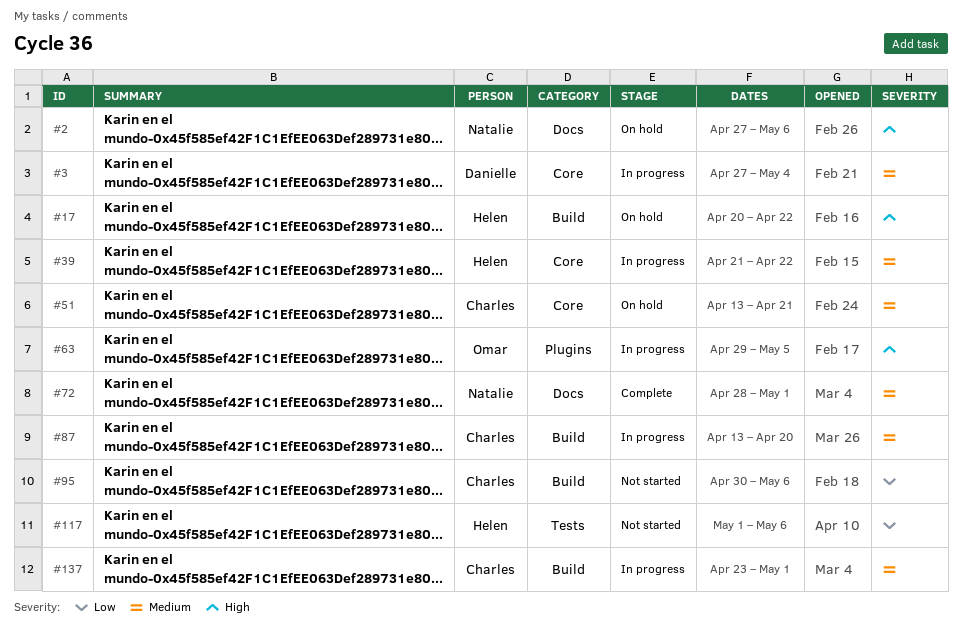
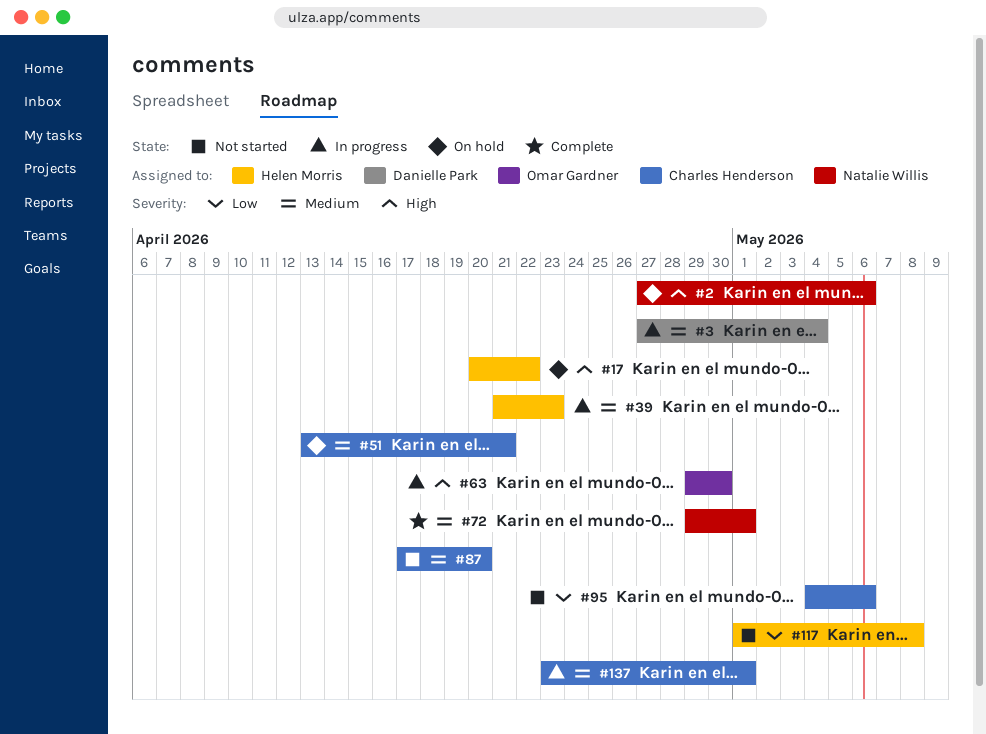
#39, due: Apr 22 -> Apr 23
#63, due: May 5 -> Apr 30
#72, start: Apr 28 -> Apr 29
#87, status: In progress -> Not started
#87, start: Apr 13 -> Apr 17
#95, start: Apr 30 -> May 4
#117, due: May 6 -> May 8

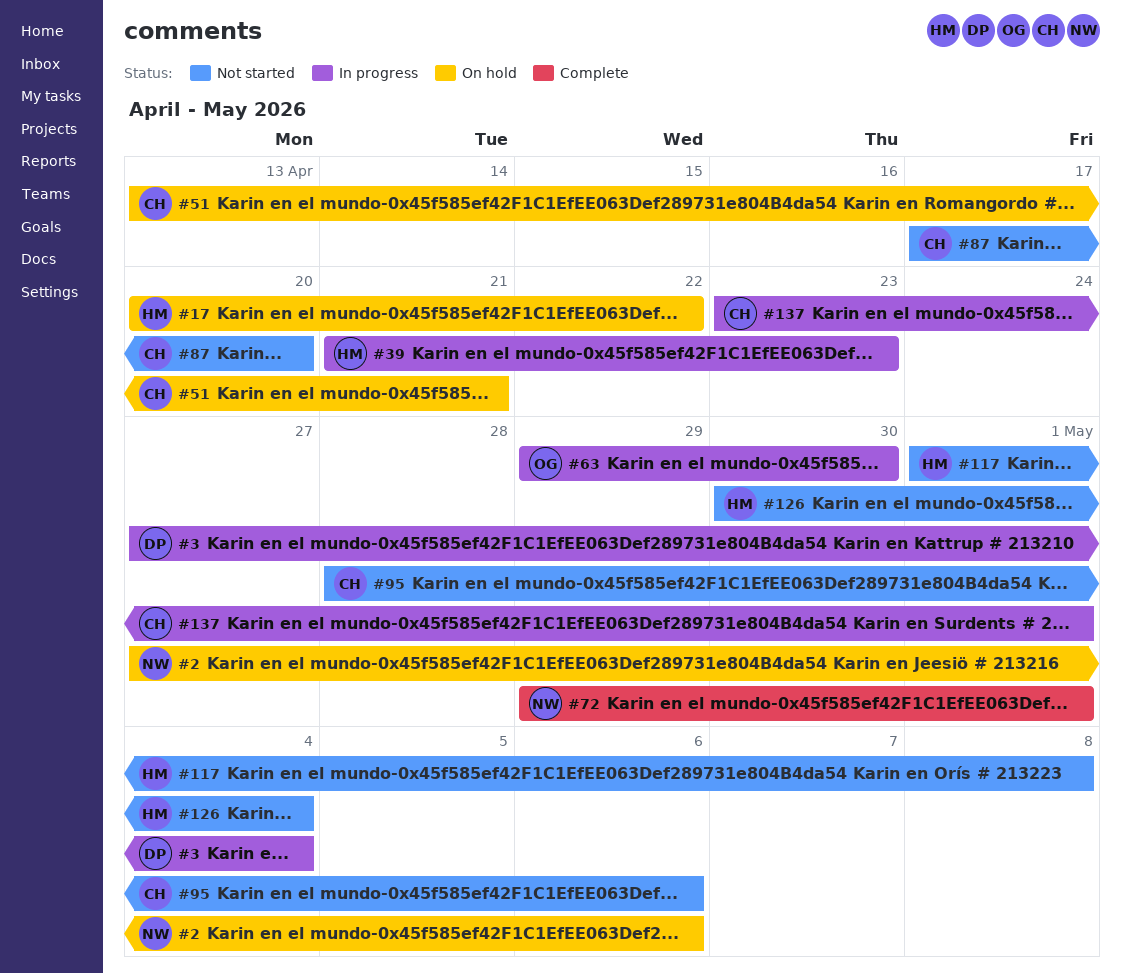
#95, start: May 4 -> Apr 28
#126: none -> present

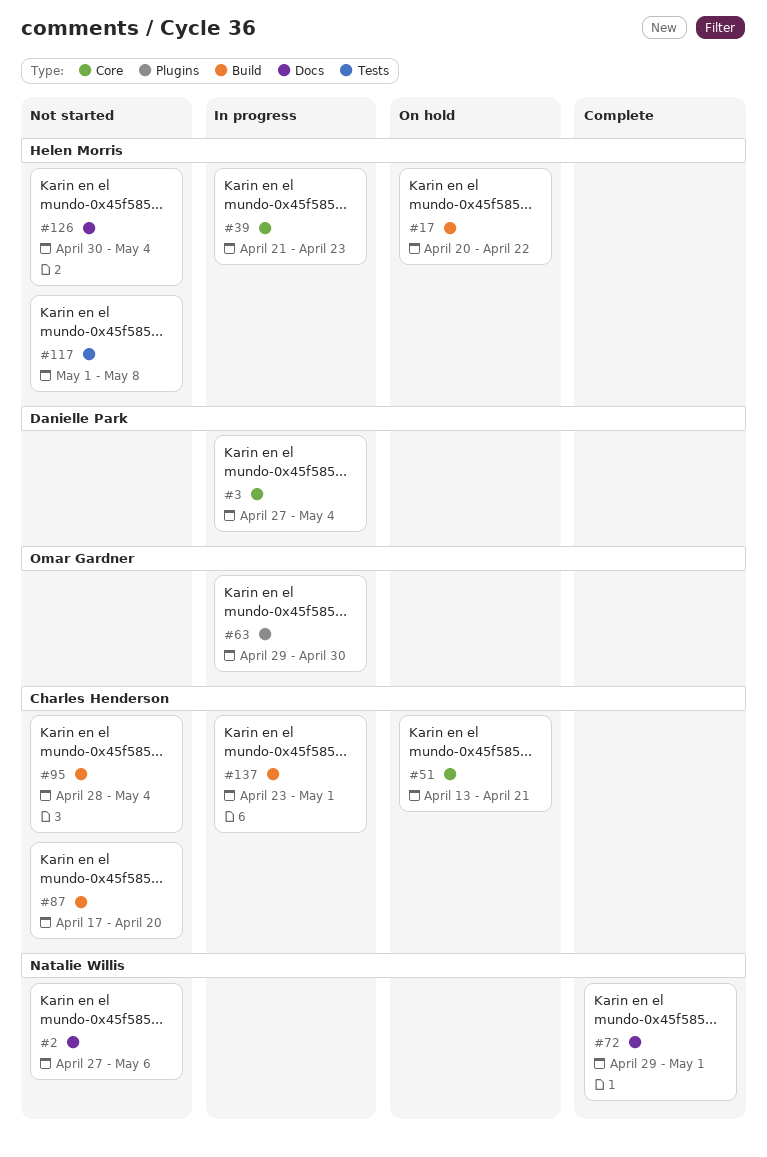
#2, status: On hold -> Not started
#95, due: May 6 -> May 4

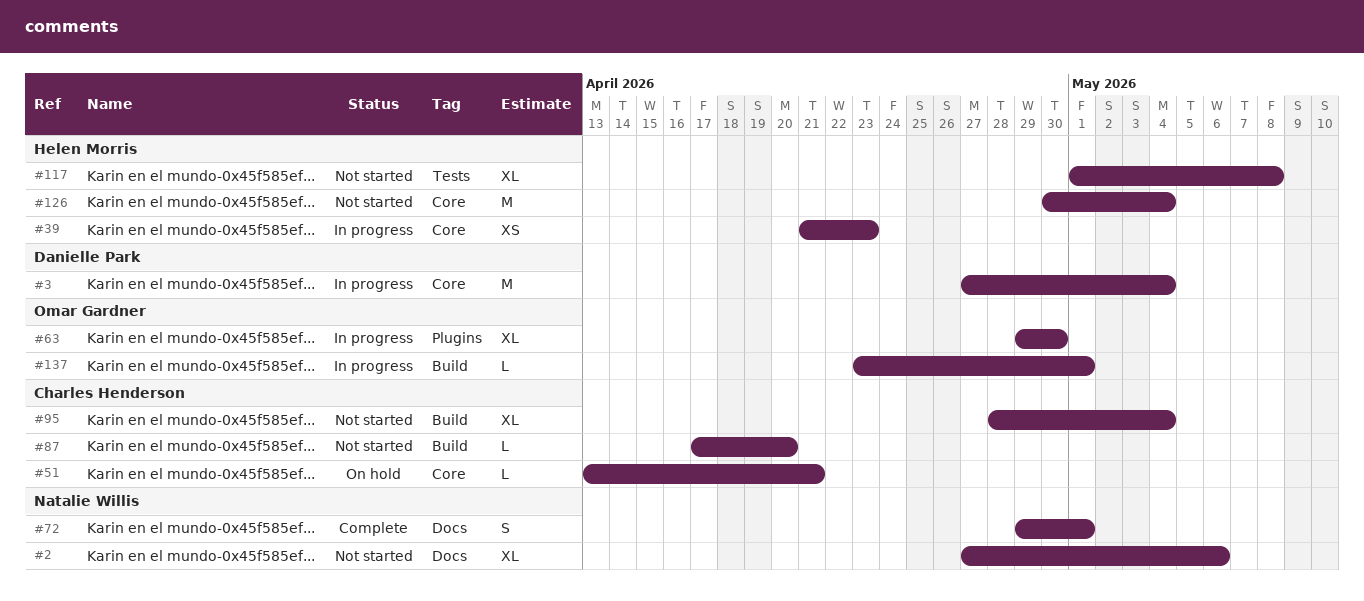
#17: present -> none
#126, label: Docs -> Core
#137, owner: Charles Henderson -> Omar Gardner

